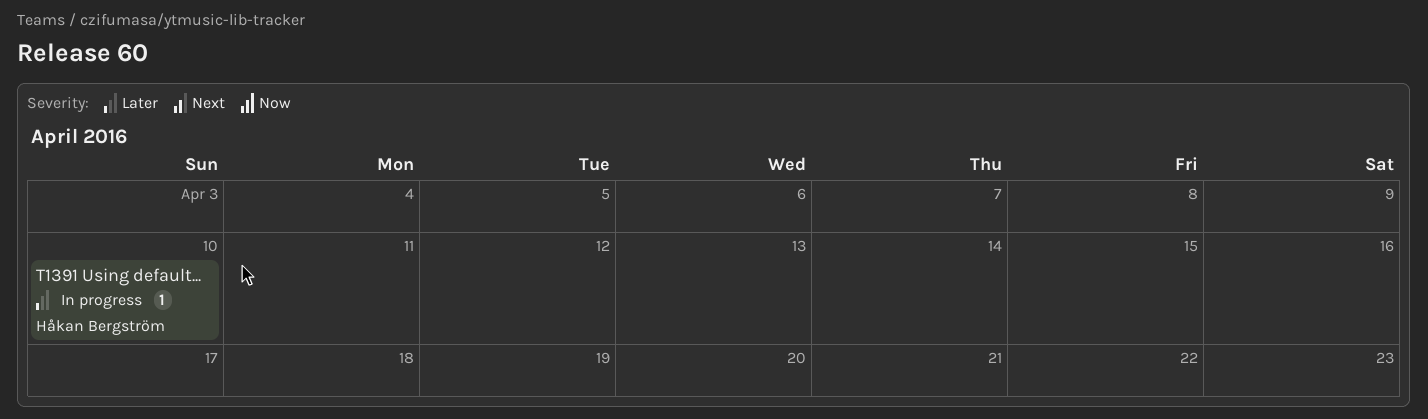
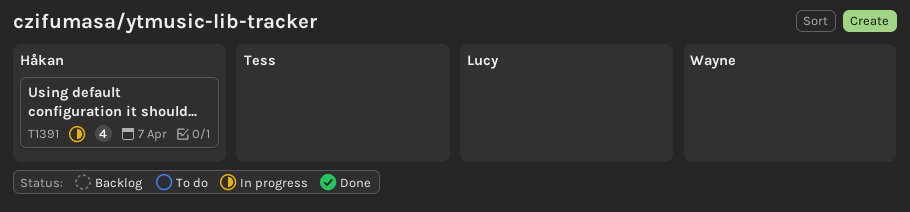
T1391, estimate: 1 -> 4
T1391, due: Apr 10 -> Apr 7

